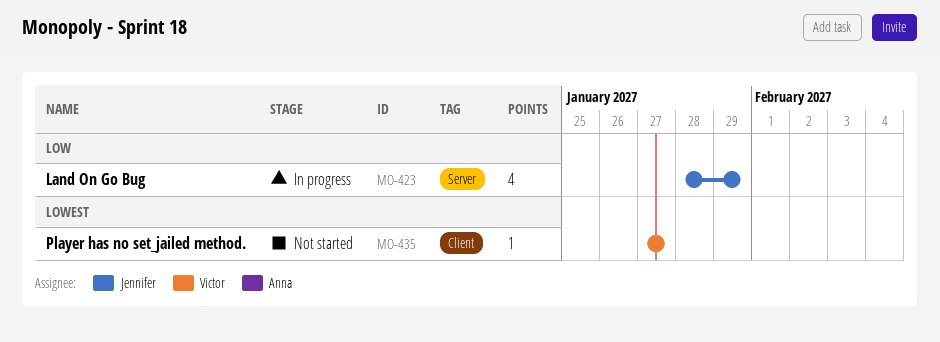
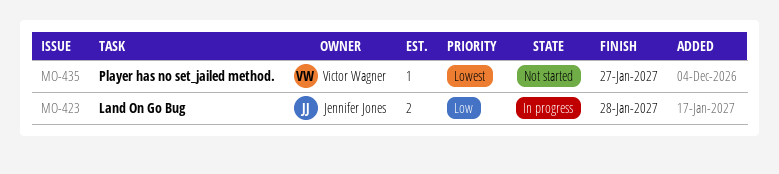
MO-423, estimate: 4 -> 2
MO-423, due: Jan 29 -> Jan 28

